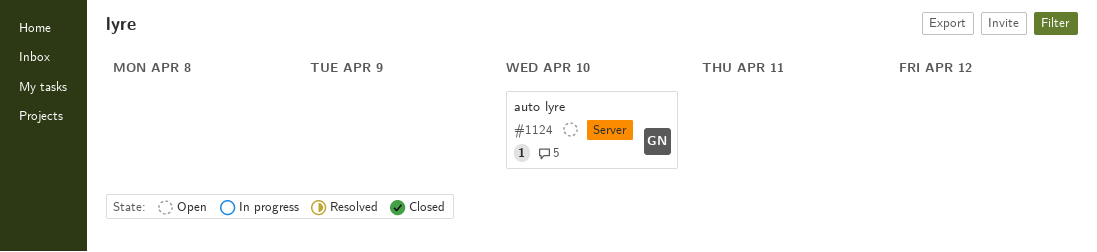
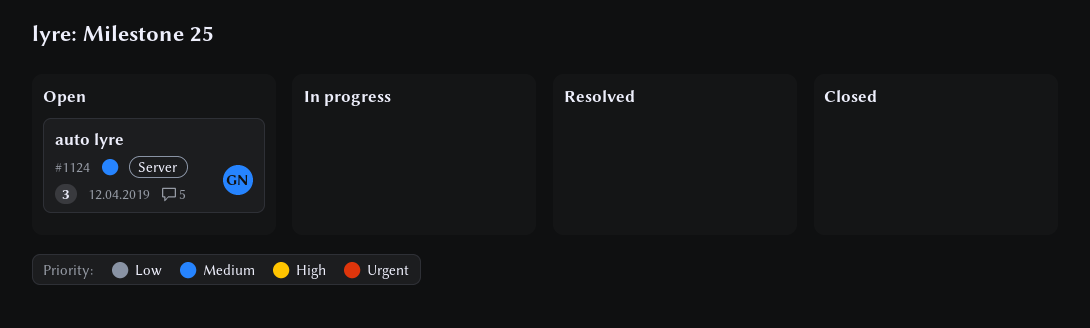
#1124, estimate: 1 -> 3
#1124, due: Apr 10 -> Apr 12

